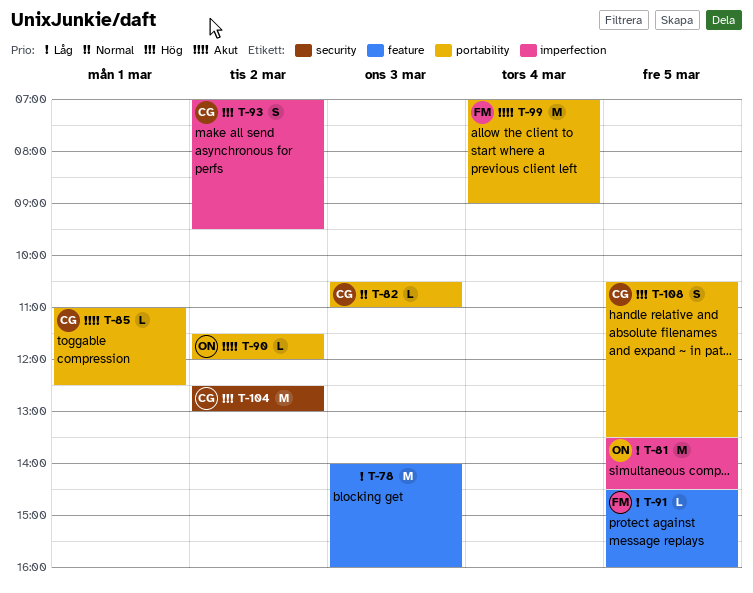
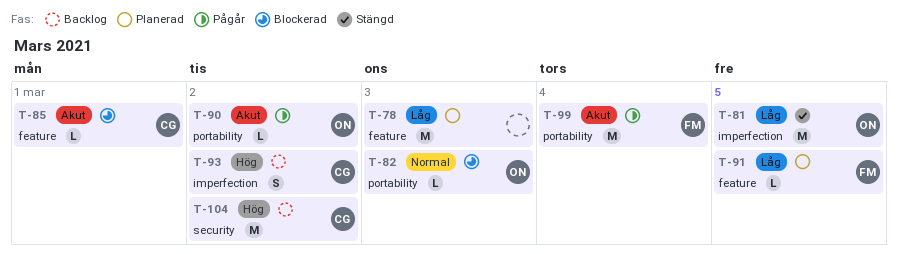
T-82, owner: CG -> ON
T-85, label: portability -> feature
T-108: present -> none

